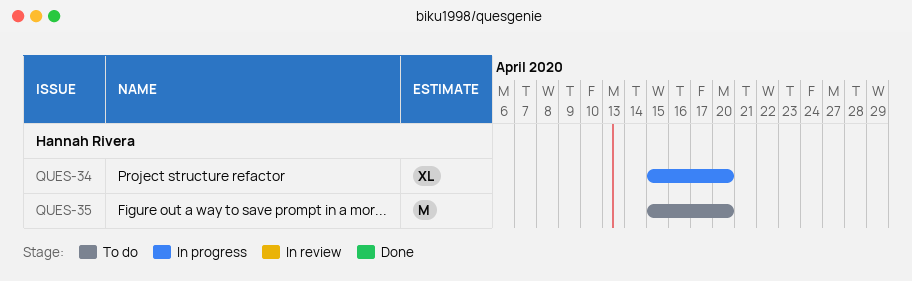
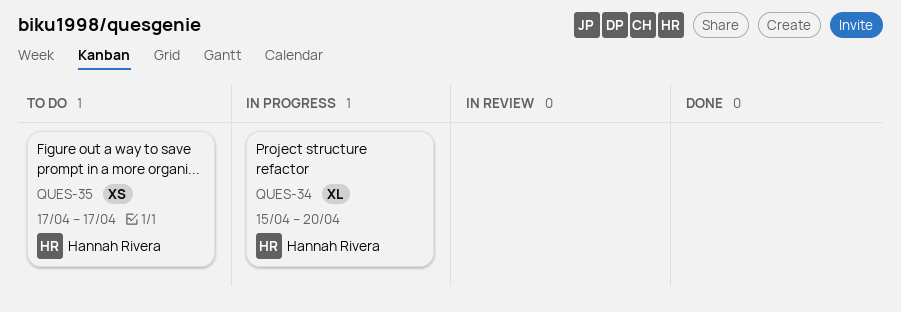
QUES-35, estimate: M -> XS
QUES-35, start: Apr 15 -> Apr 17
QUES-35, due: Apr 20 -> Apr 17

